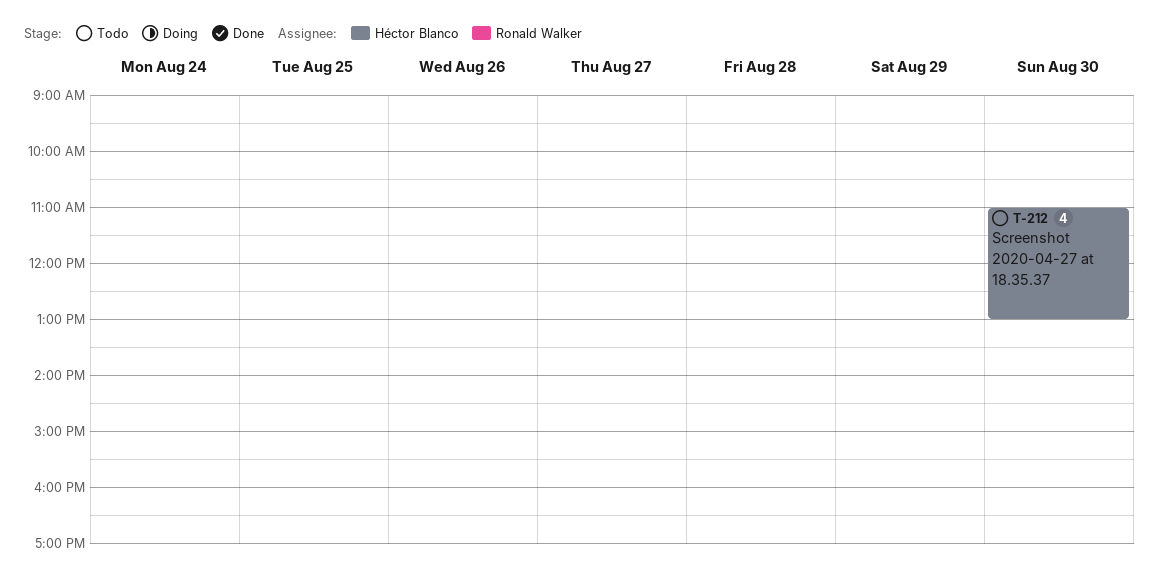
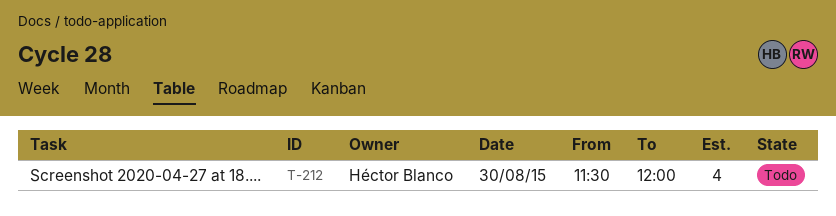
T-212, begins: 11:00 -> 11:30
T-212, ends: 13:00 -> 12:00

